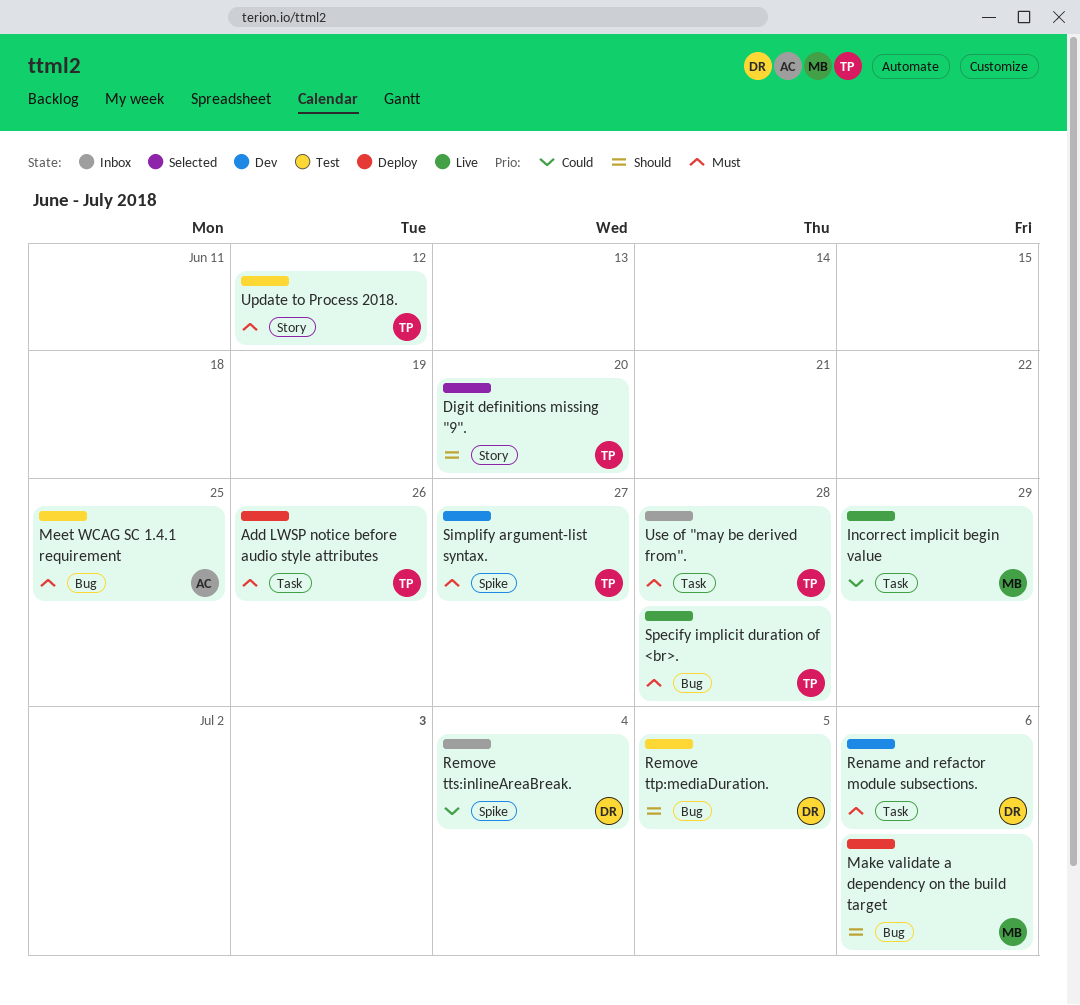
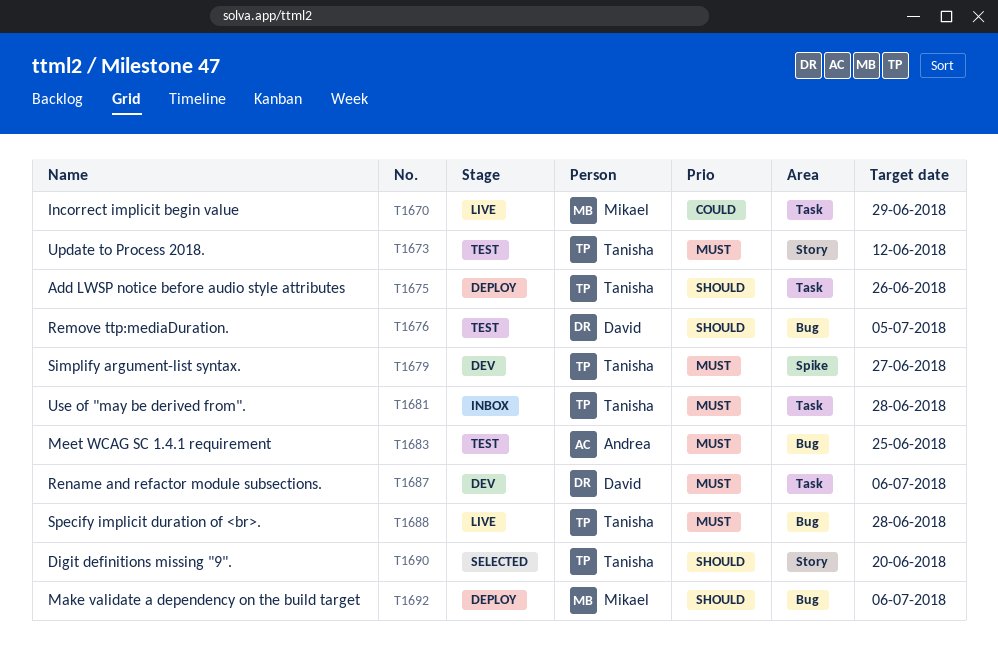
Add LWSP notice before audio style attributes, priority: Must -> Should
Remove tts:inlineAreaBreak.: present -> none

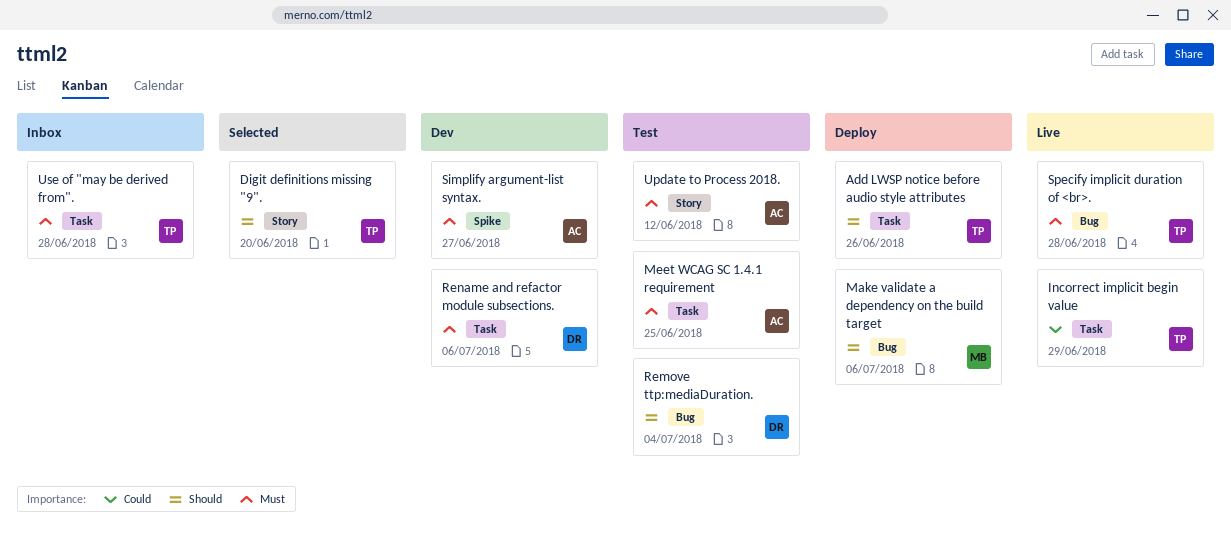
Incorrect implicit begin value, owner: Mikael -> Tanisha
Meet WCAG SC 1.4.1 requirement, label: Bug -> Task
Remove ttp:mediaDuration., due: Jul 5 -> Jul 4
Simplify argument-list syntax., owner: Tanisha -> Andrea
Update to Process 2018., owner: Tanisha -> Andrea

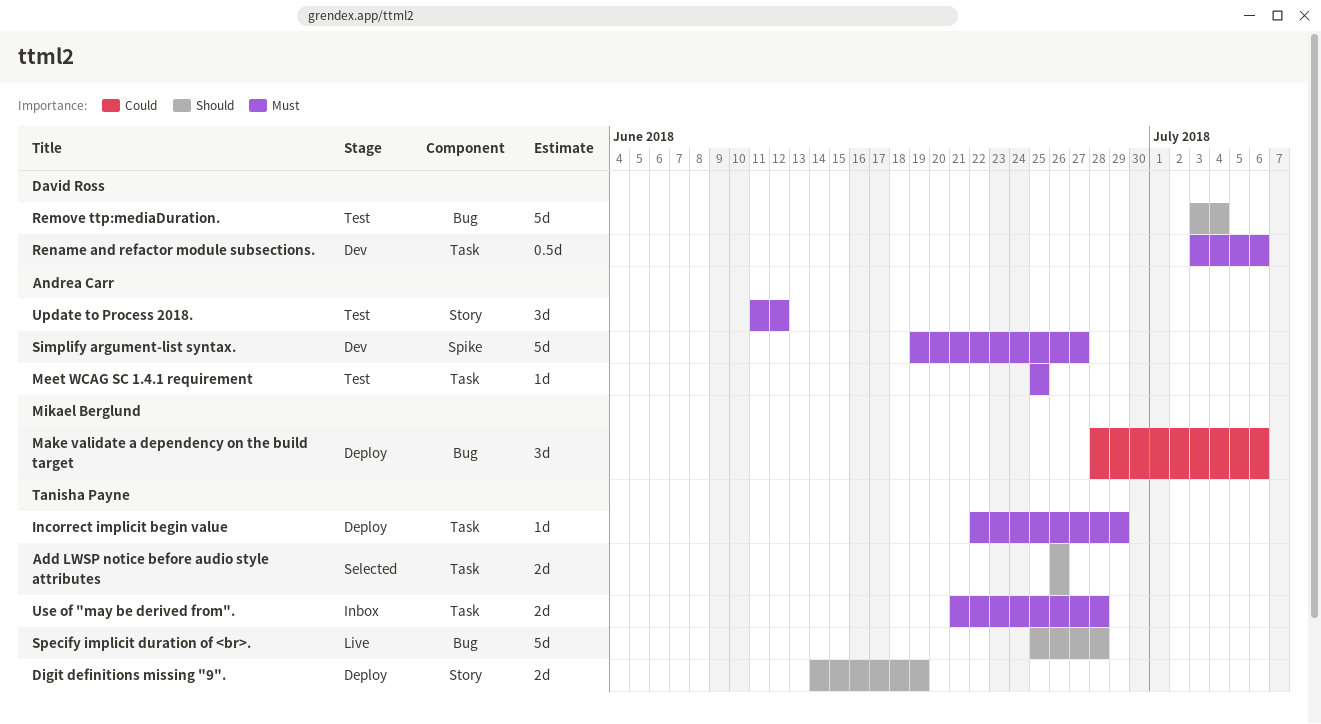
Add LWSP notice before audio style attributes, status: Deploy -> Selected
Digit definitions missing "9"., status: Selected -> Deploy
Digit definitions missing "9"., due: Jun 20 -> Jun 19
Incorrect implicit begin value, status: Live -> Deploy
Incorrect implicit begin value, priority: Could -> Must
Make validate a dependency on the build target, priority: Should -> Could
Specify implicit duration of <br>., priority: Must -> Should

